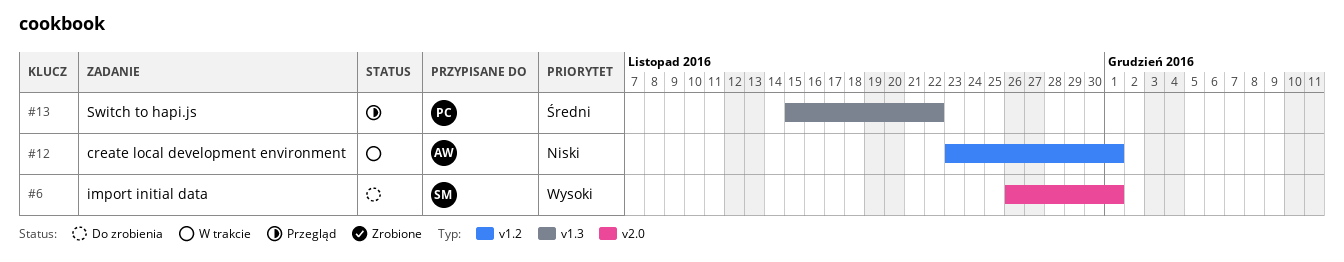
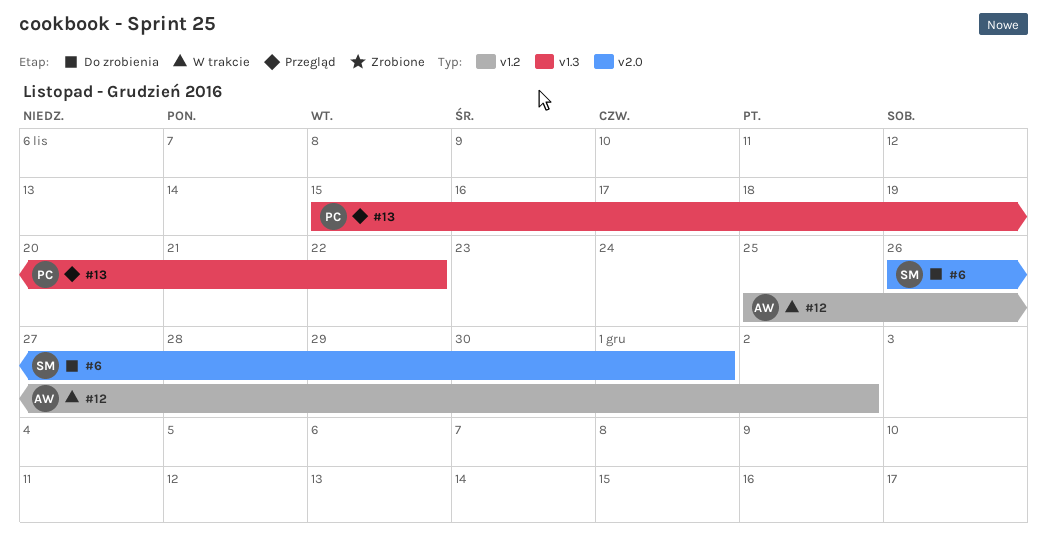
#12, start: Nov 23 -> Nov 25
#12, due: Dec 1 -> Dec 2

